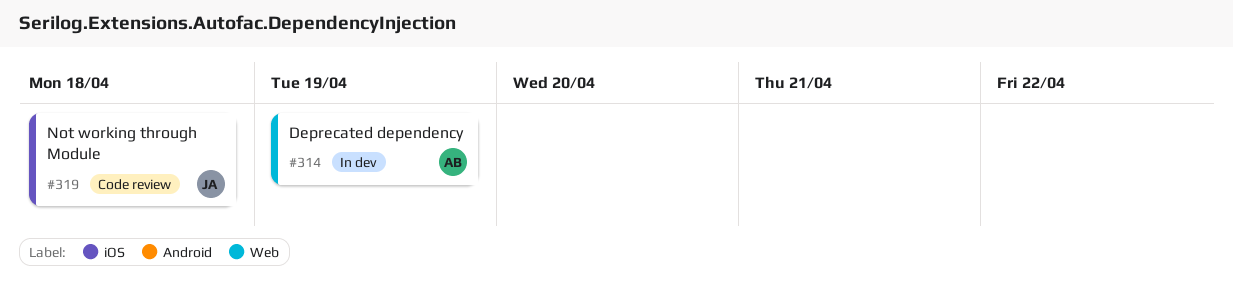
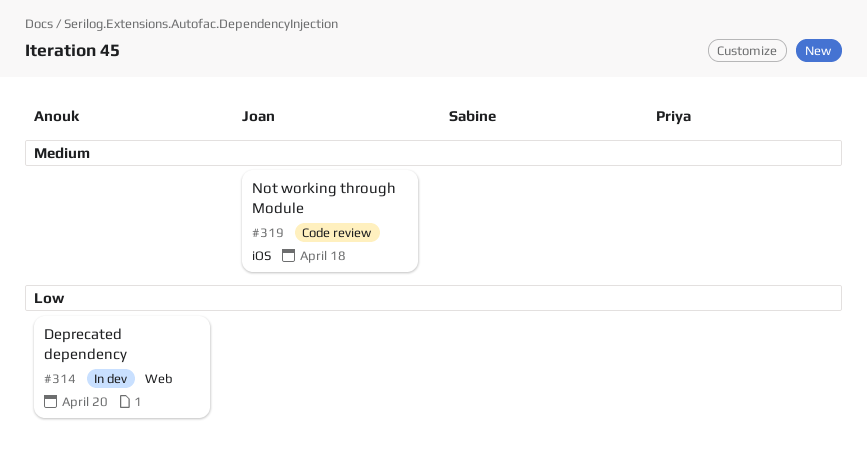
#314, due: Apr 19 -> Apr 20

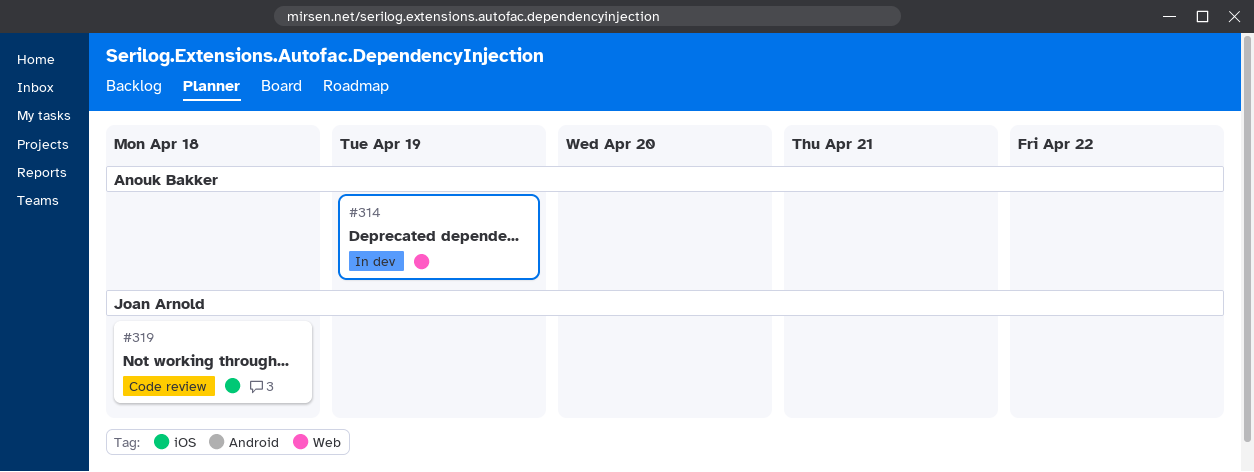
#314, due: Apr 20 -> Apr 19

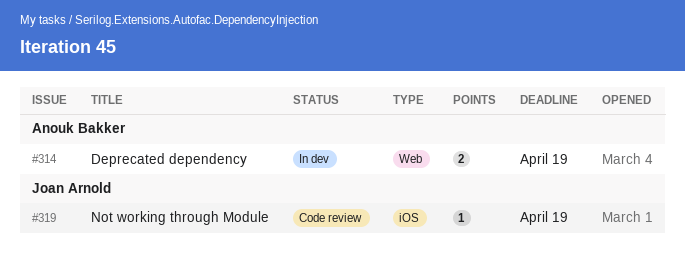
#319, due: Apr 18 -> Apr 19

